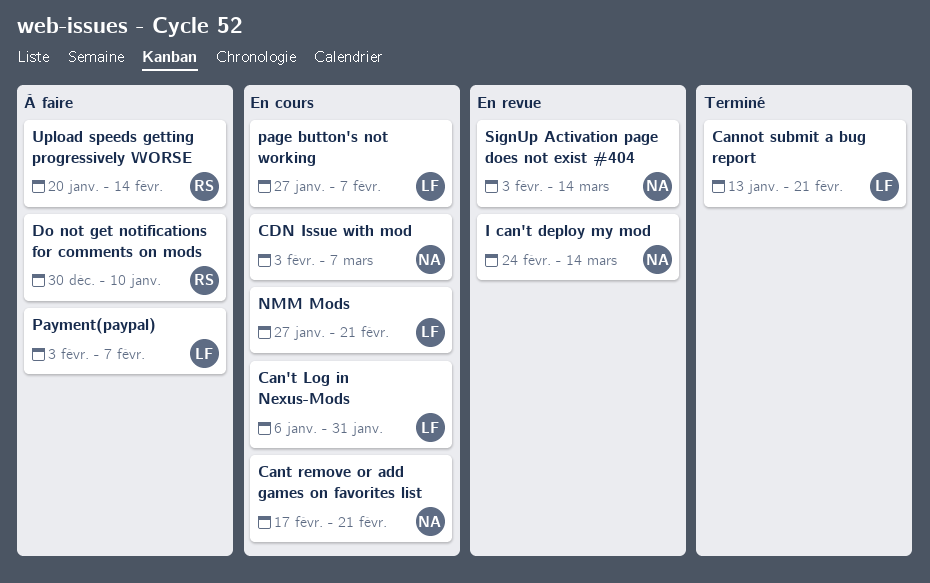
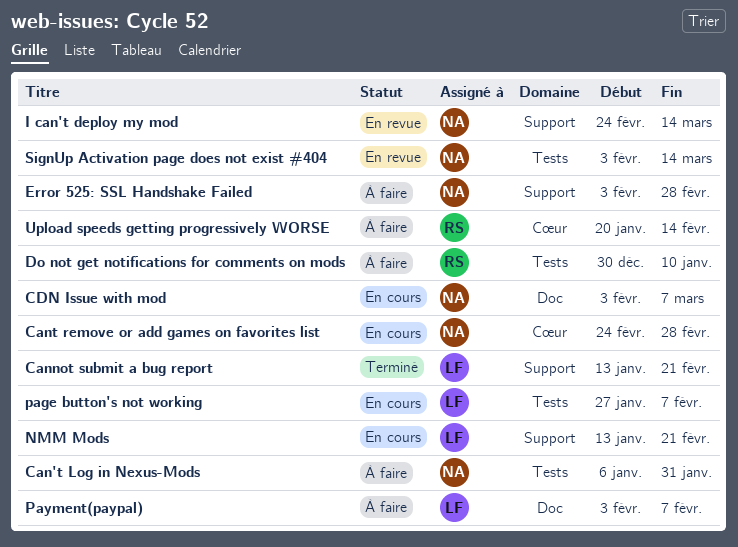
Can't Log in Nexus-Mods, status: En cours -> À faire
Can't Log in Nexus-Mods, owner: LF -> NA
Cant remove or add games on favorites list, start: Feb 17 -> Feb 24
Cant remove or add games on favorites list, due: Feb 21 -> Feb 28
Error 525: SSL Handshake Failed: none -> present
NMM Mods, start: Jan 27 -> Jan 13

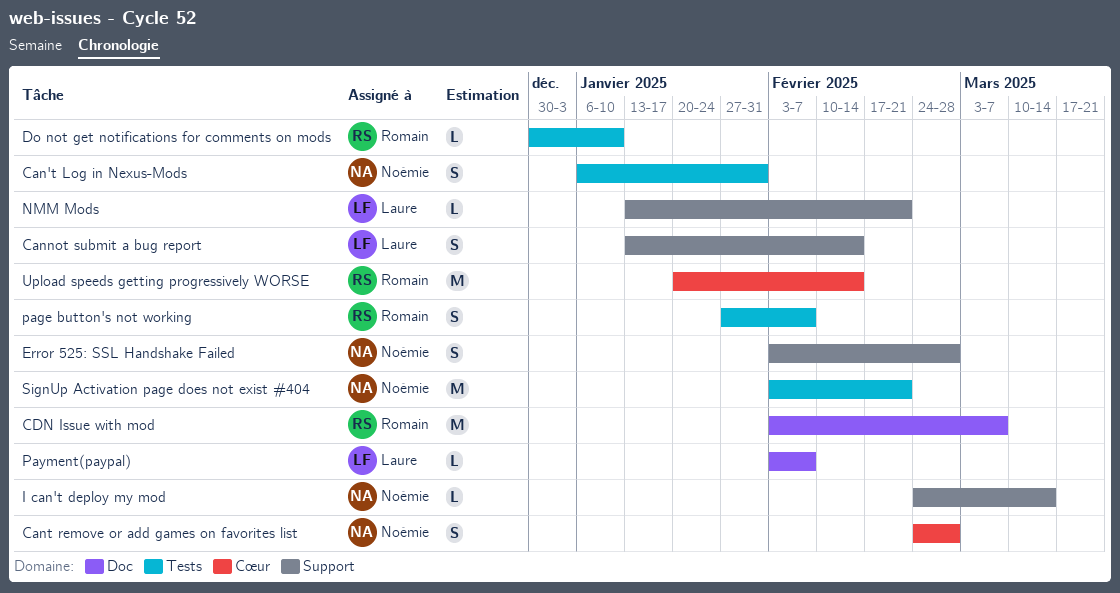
Cannot submit a bug report, due: Feb 21 -> Feb 14
CDN Issue with mod, owner: Noémie -> Romain
page button's not working, owner: Laure -> Romain
SignUp Activation page does not exist #404, due: Mar 14 -> Feb 21

